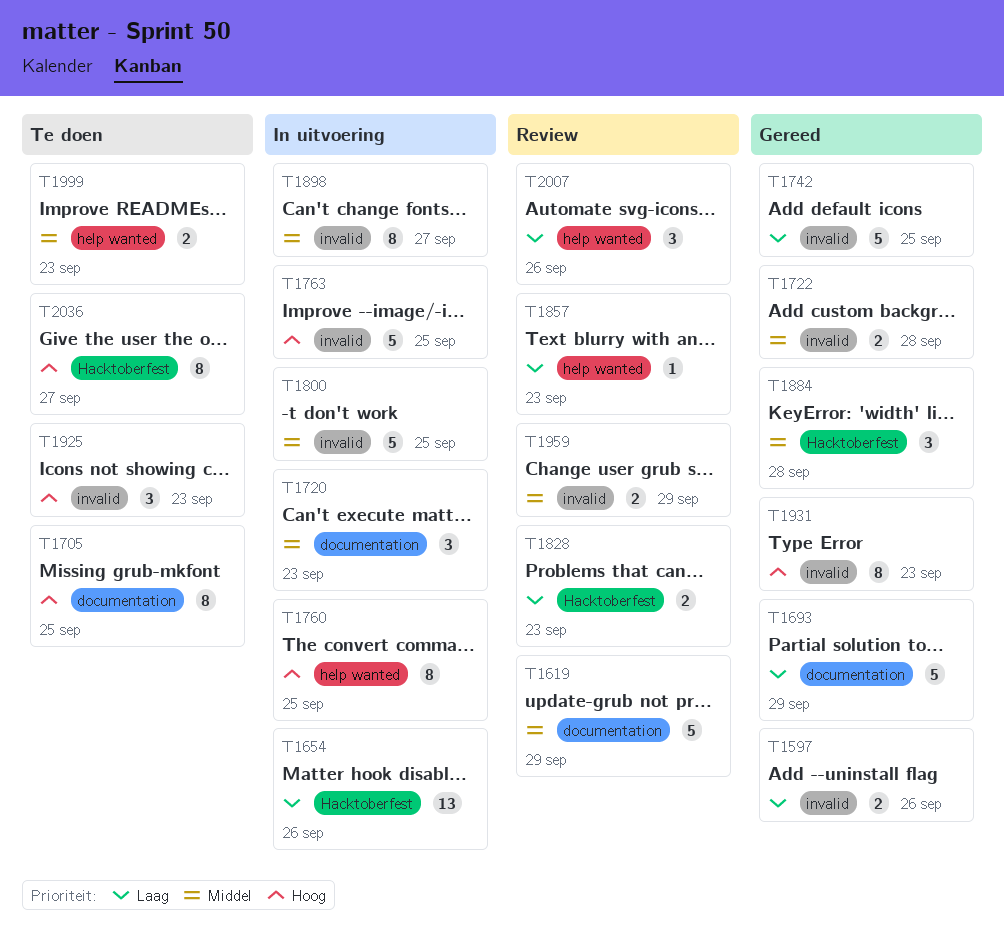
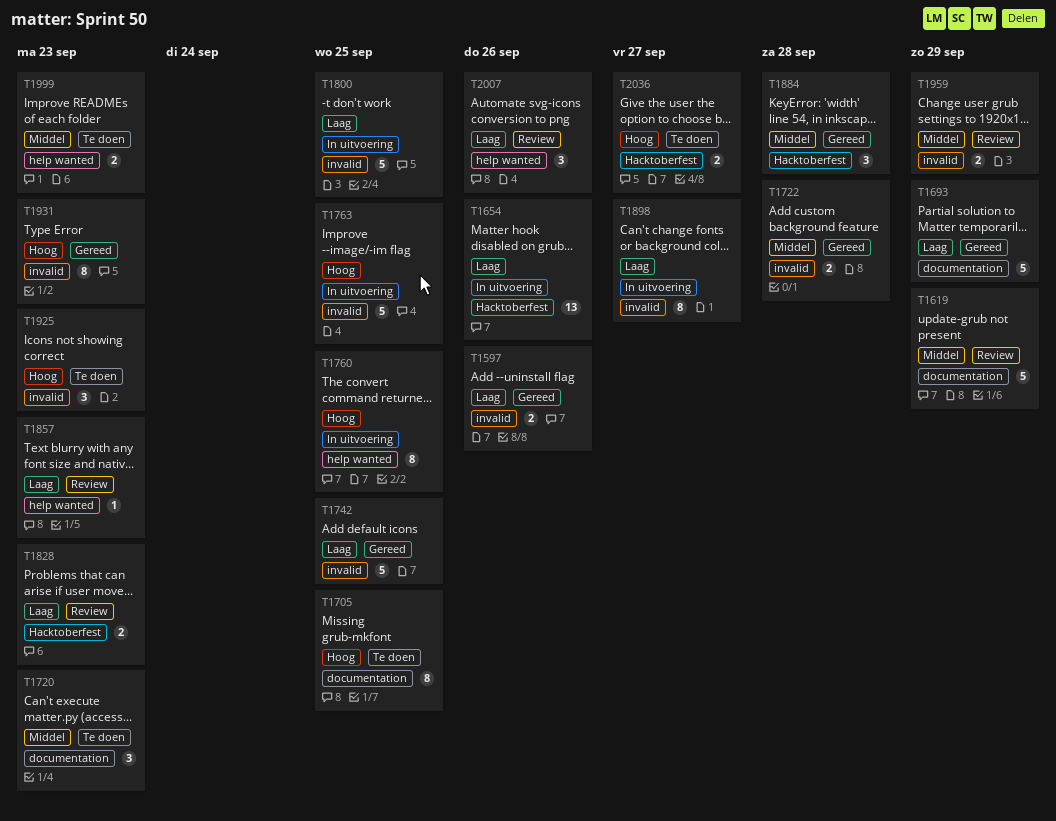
T1720, status: In uitvoering -> Te doen
T1800, priority: Middel -> Laag
T1898, priority: Middel -> Laag
T2036, estimate: 8 -> 2

